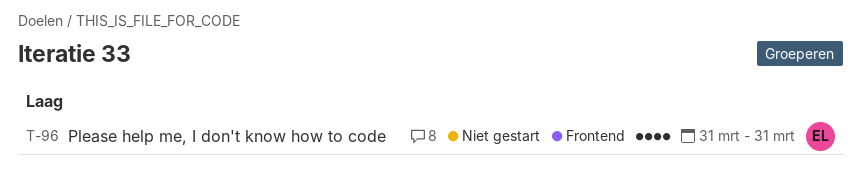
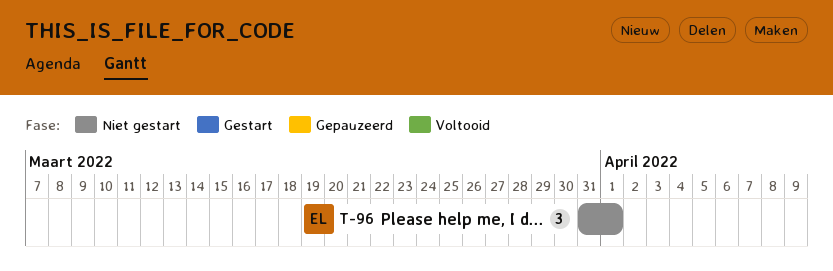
T-96, estimate: 4 -> 3
T-96, due: Mar 31 -> Apr 1

